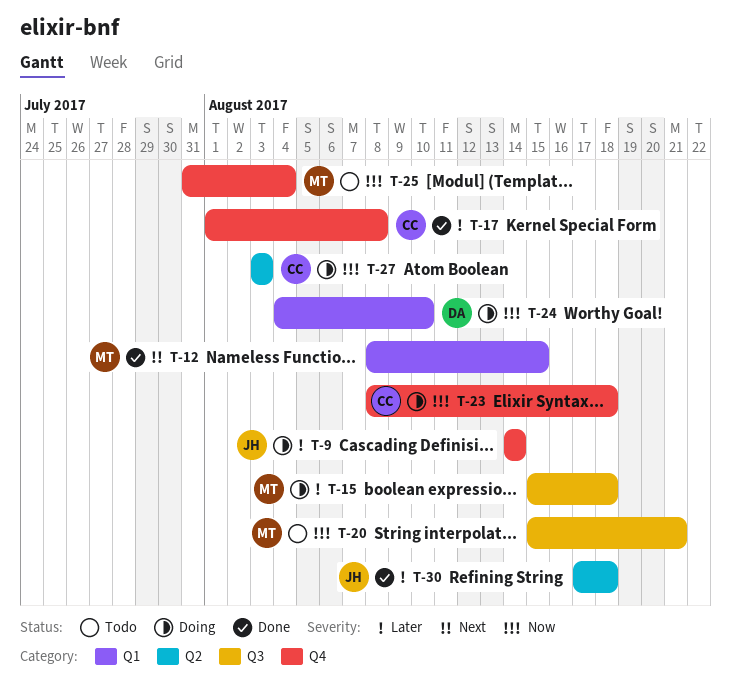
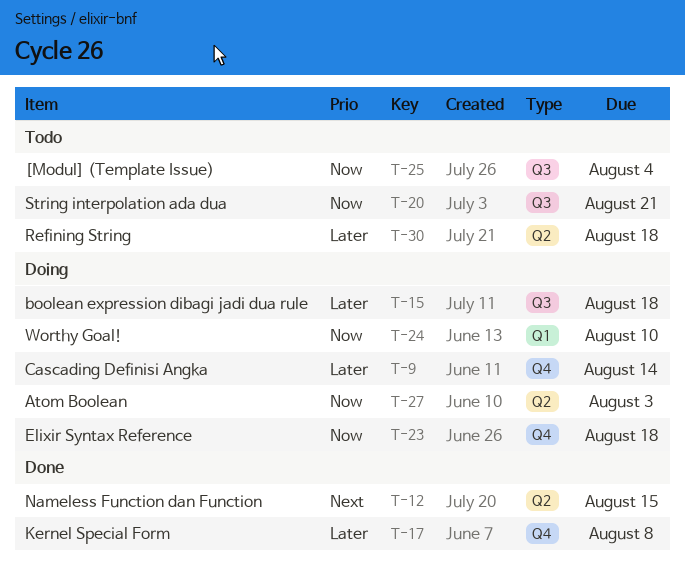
T-12, label: Q1 -> Q2
T-25, label: Q4 -> Q3
T-30, status: Done -> Todo

